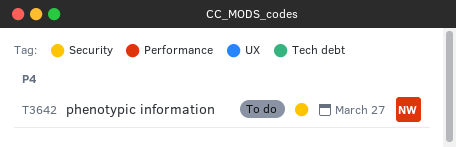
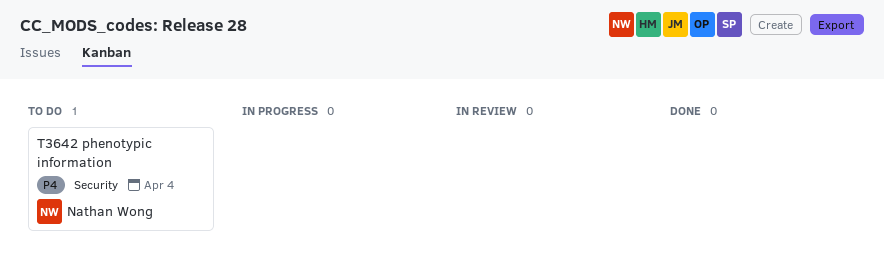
T3642, due: Mar 27 -> Apr 4

